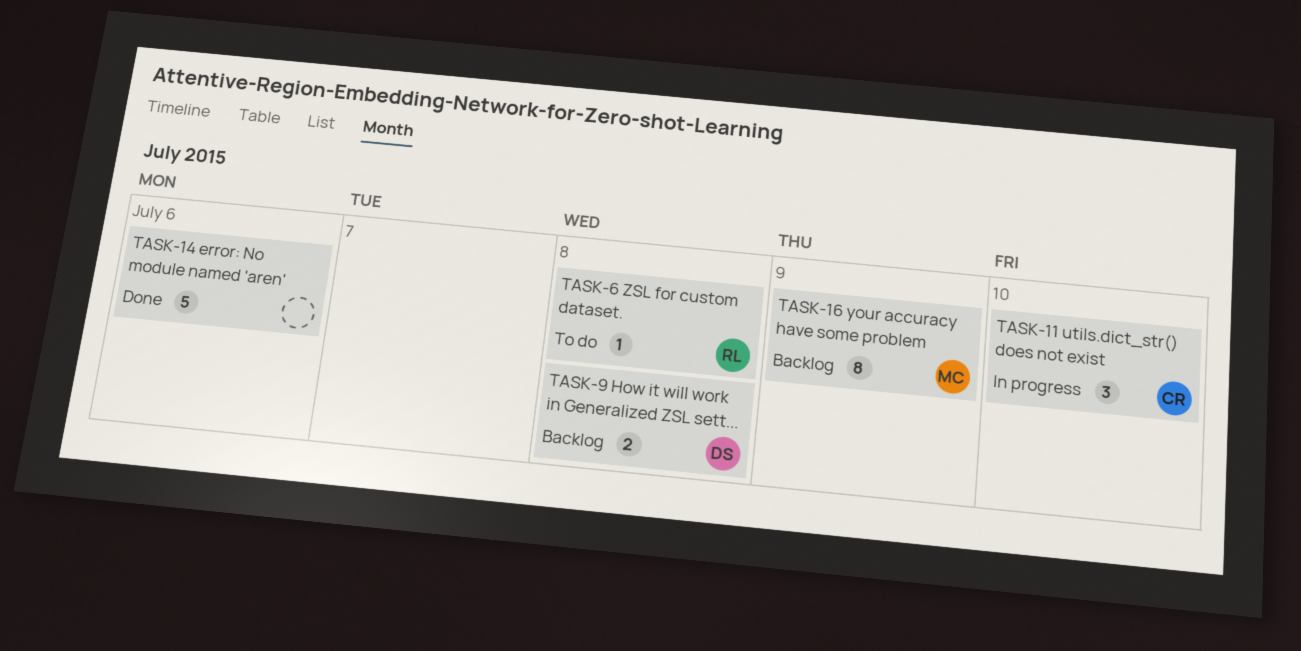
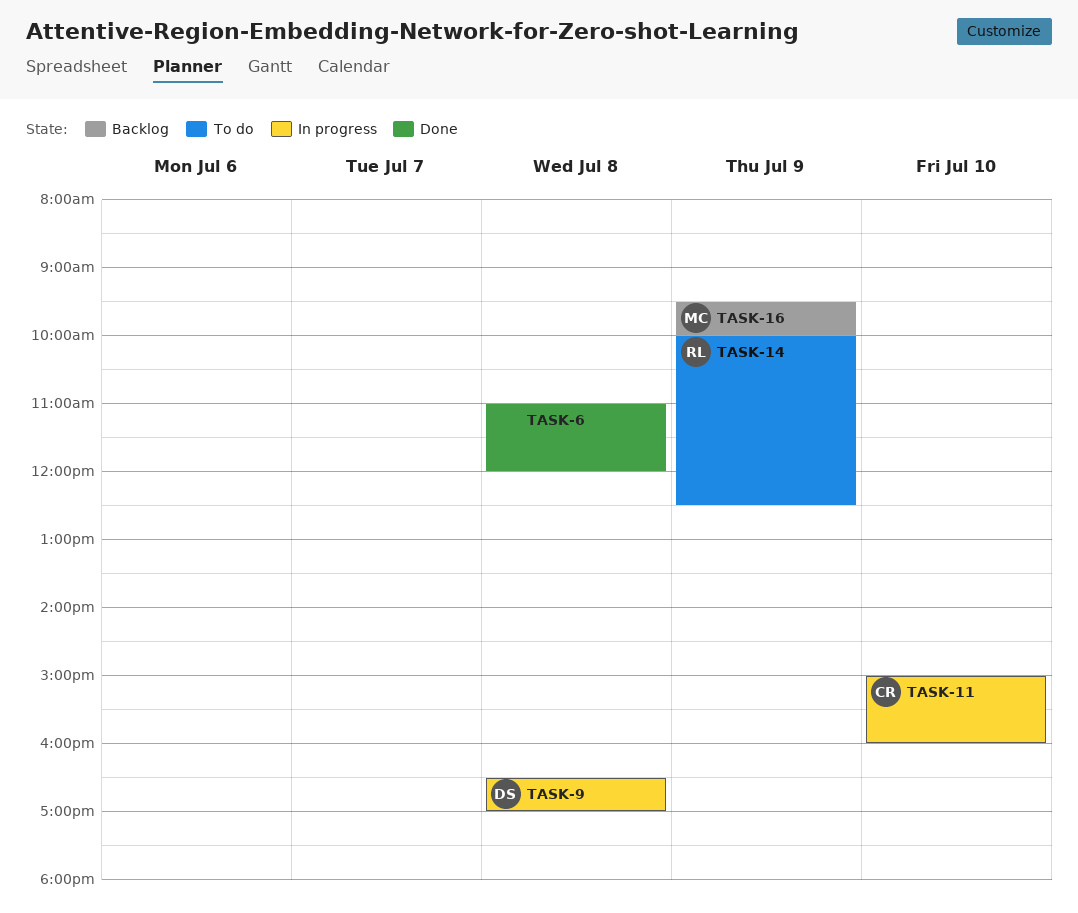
TASK-6, status: To do -> Done
TASK-6, owner: RL -> none
TASK-9, status: Backlog -> In progress
TASK-14, status: Done -> To do
TASK-14, owner: none -> RL
TASK-14, day: Jul 6 -> Jul 9

